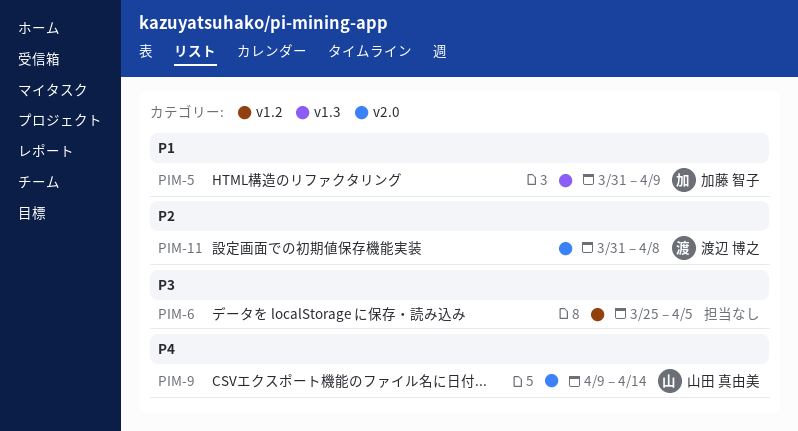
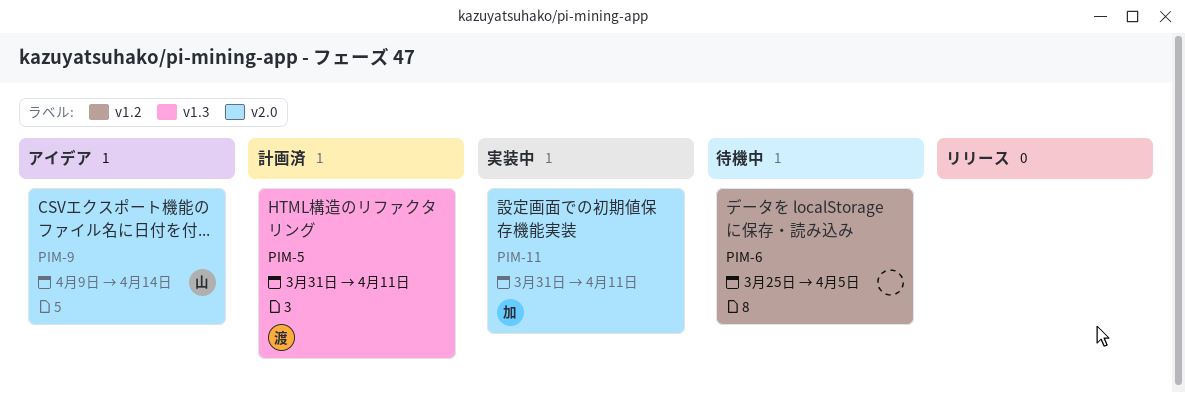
PIM-5, owner: 加藤 智子 -> 渡辺 博之
PIM-5, due: Apr 9 -> Apr 11
PIM-11, owner: 渡辺 博之 -> 加藤 智子
PIM-11, due: Apr 8 -> Apr 11

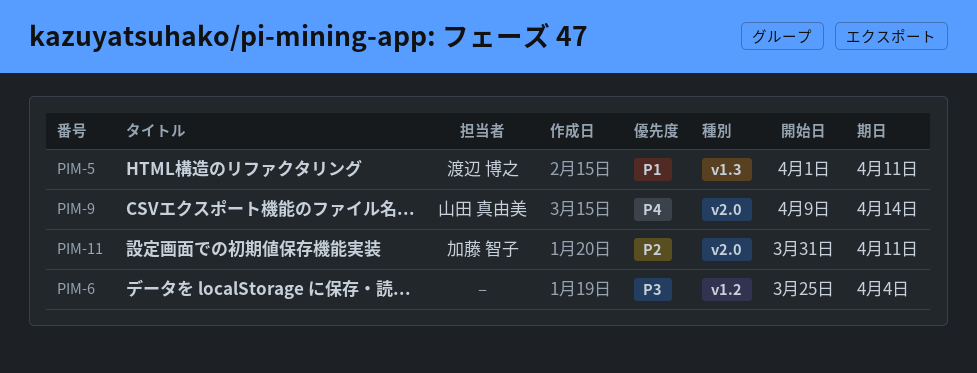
PIM-5, start: Mar 31 -> Apr 1
PIM-6, due: Apr 5 -> Apr 4

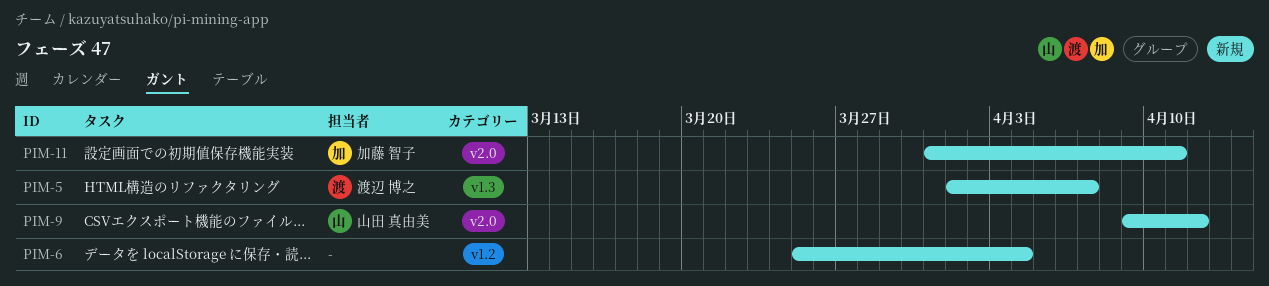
PIM-5, due: Apr 11 -> Apr 7
PIM-9, due: Apr 14 -> Apr 12

